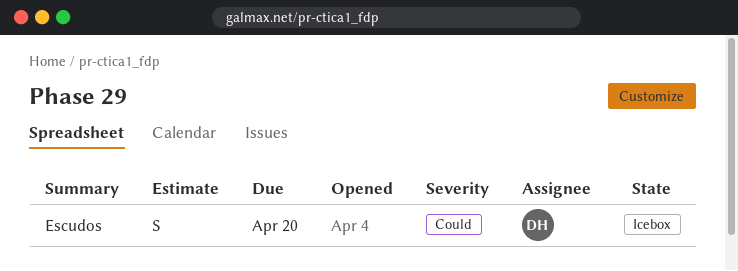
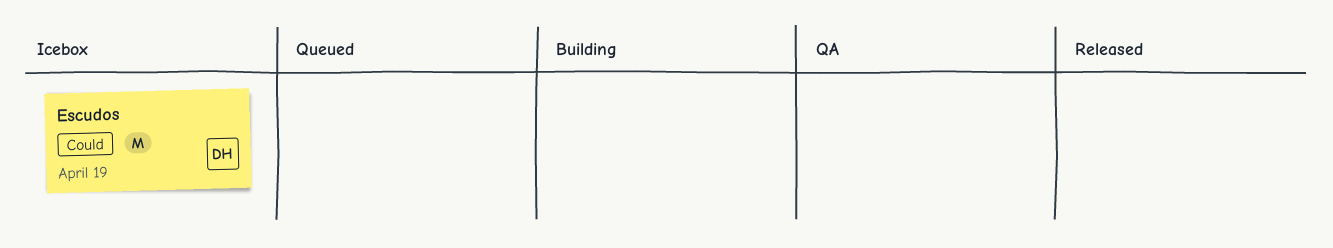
Escudos, estimate: S -> M
Escudos, due: Apr 20 -> Apr 19

